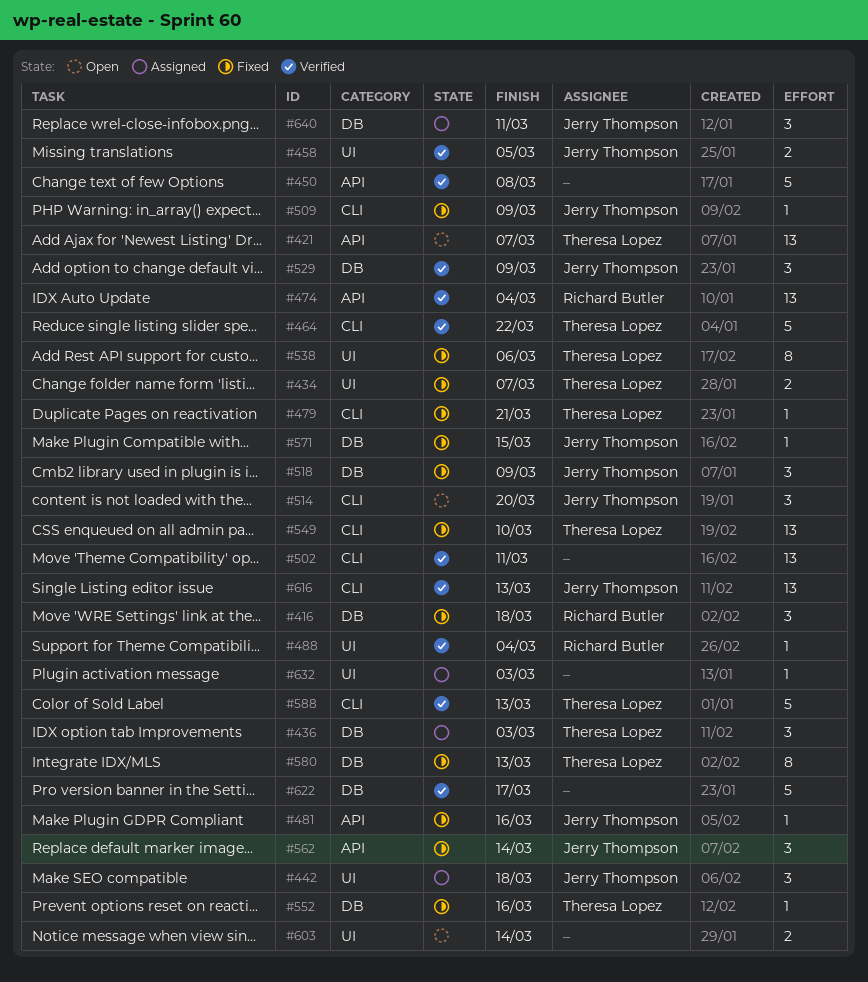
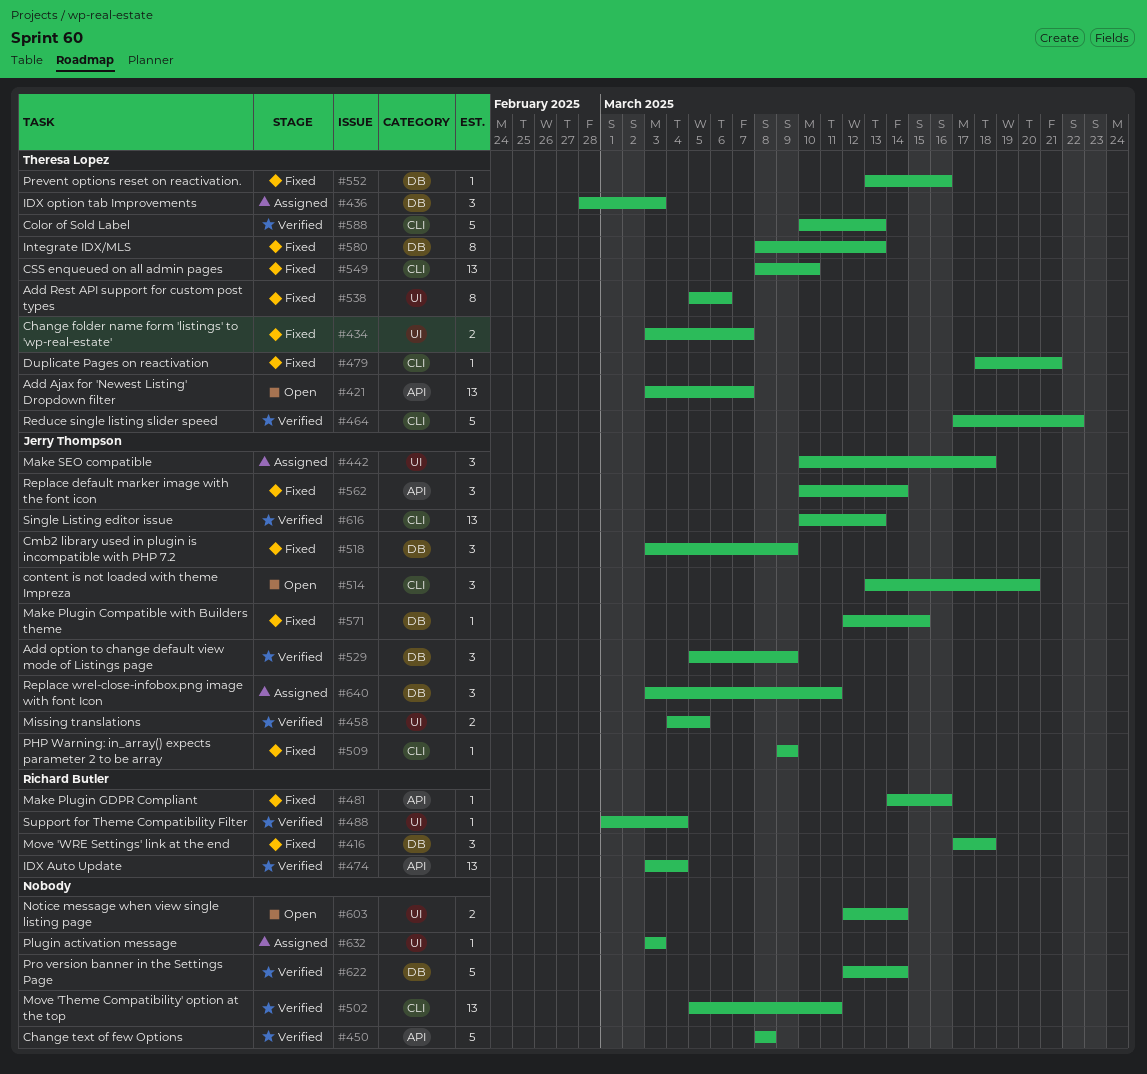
#481, owner: Jerry Thompson -> Richard Butler
#622, due: Mar 17 -> Mar 14

